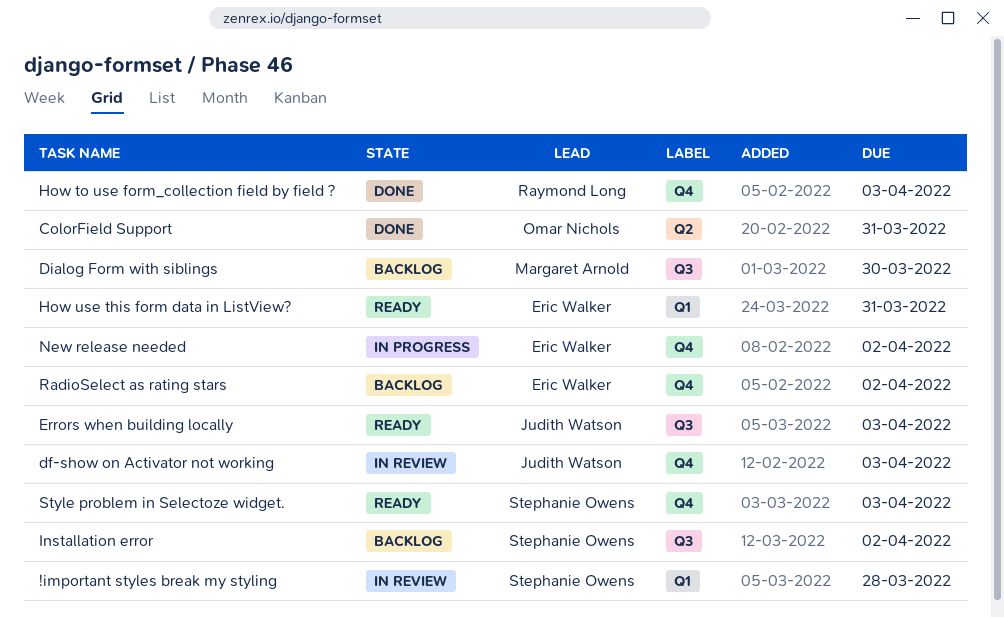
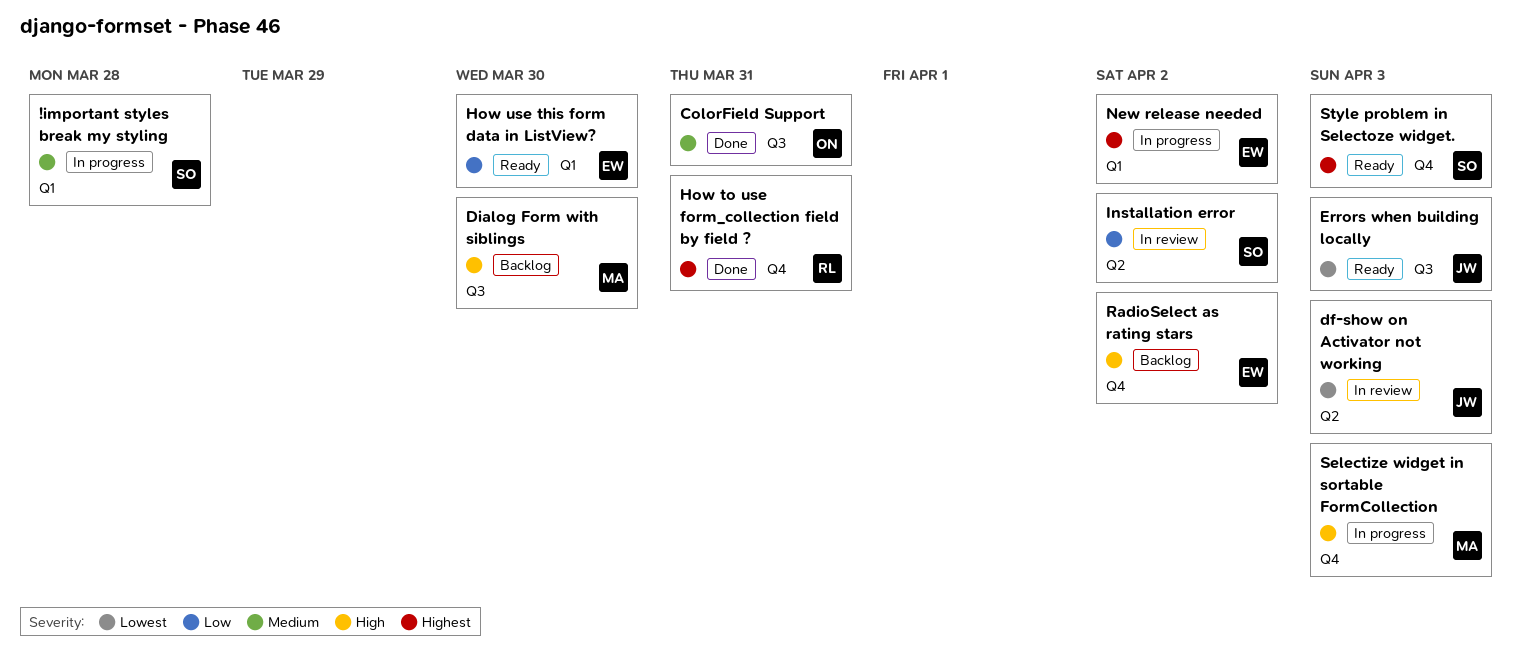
!important styles break my styling, status: In review -> In progress
ColorField Support, label: Q2 -> Q3
df-show on Activator not working, label: Q4 -> Q2
How to use form_collection field by field ?, due: Apr 3 -> Mar 31
How use this form data in ListView?, due: Mar 31 -> Mar 30
Installation error, status: Backlog -> In review
Installation error, label: Q3 -> Q2
New release needed, label: Q4 -> Q1
Selectize widget in sortable FormCollection: none -> present

